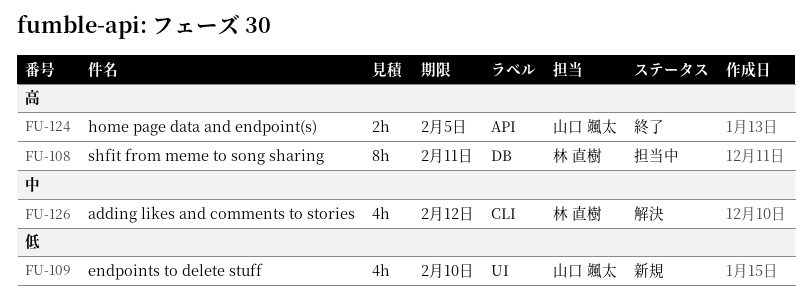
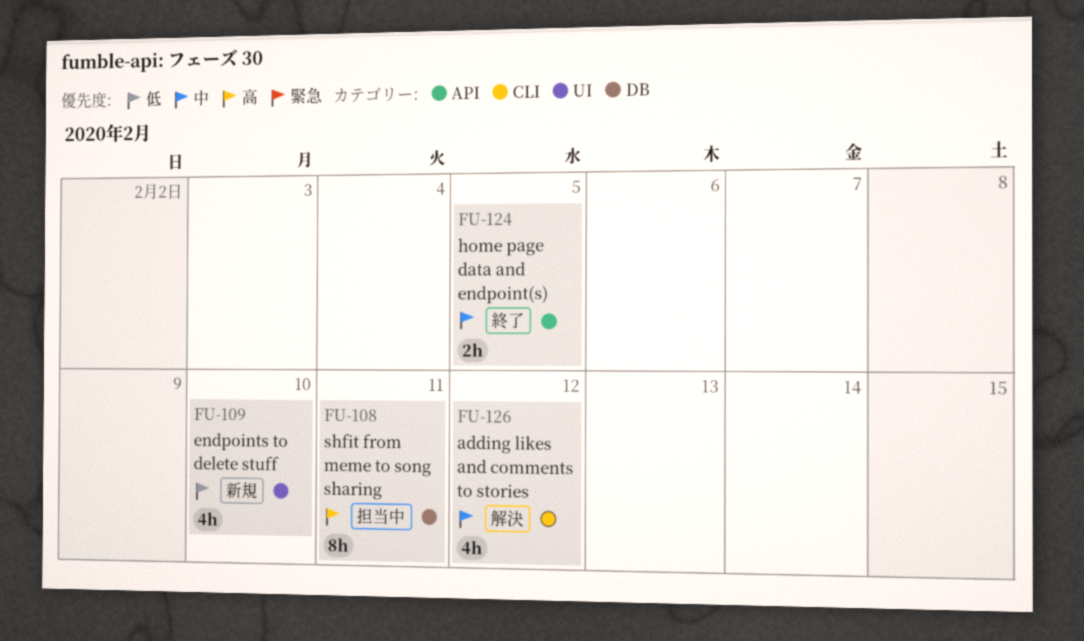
FU-124, priority: 高 -> 中

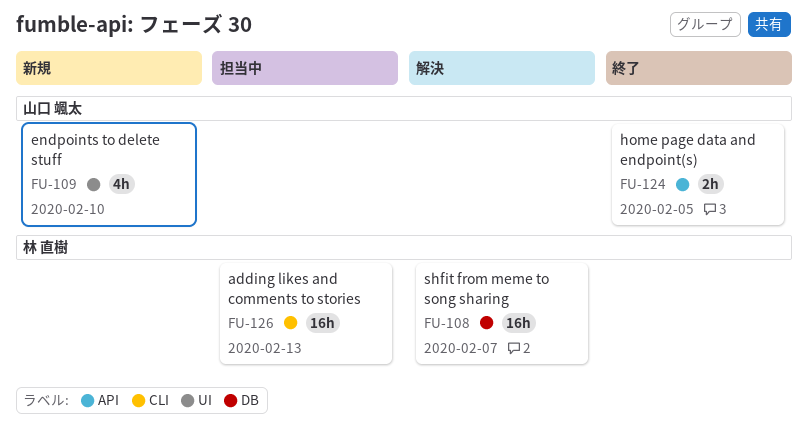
FU-108, status: 担当中 -> 解決
FU-108, estimate: 8h -> 16h
FU-108, due: Feb 11 -> Feb 7
FU-126, status: 解決 -> 担当中
FU-126, estimate: 4h -> 16h
FU-126, due: Feb 12 -> Feb 13

